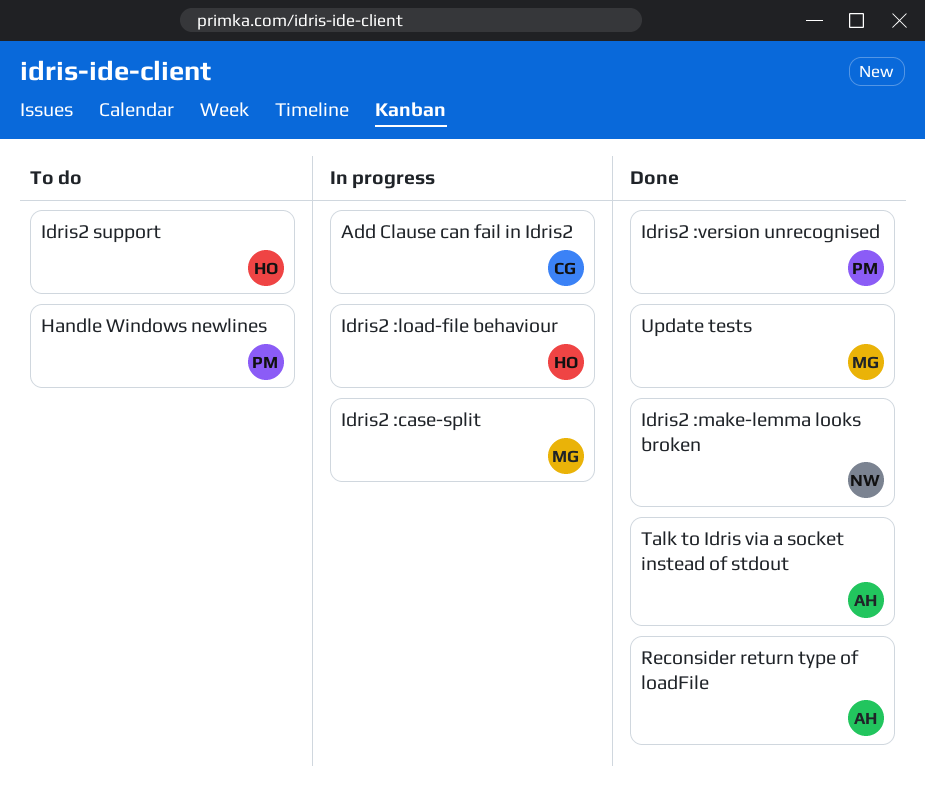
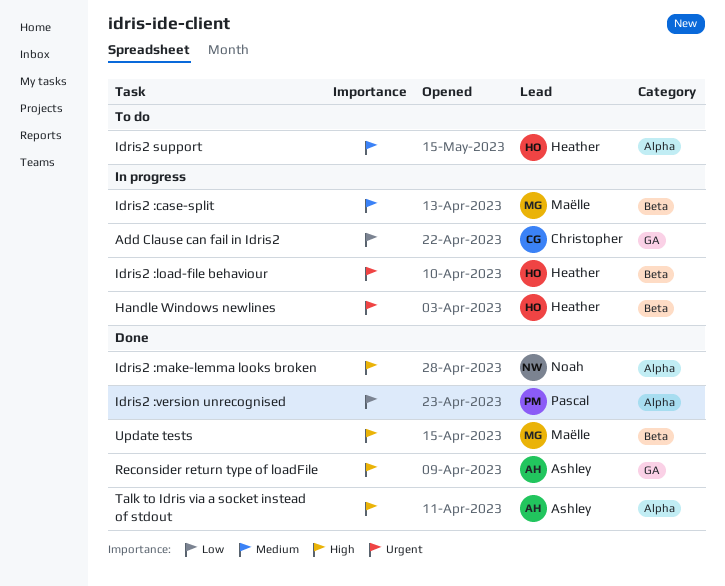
Handle Windows newlines, status: To do -> In progress
Handle Windows newlines, owner: Pascal -> Heather

